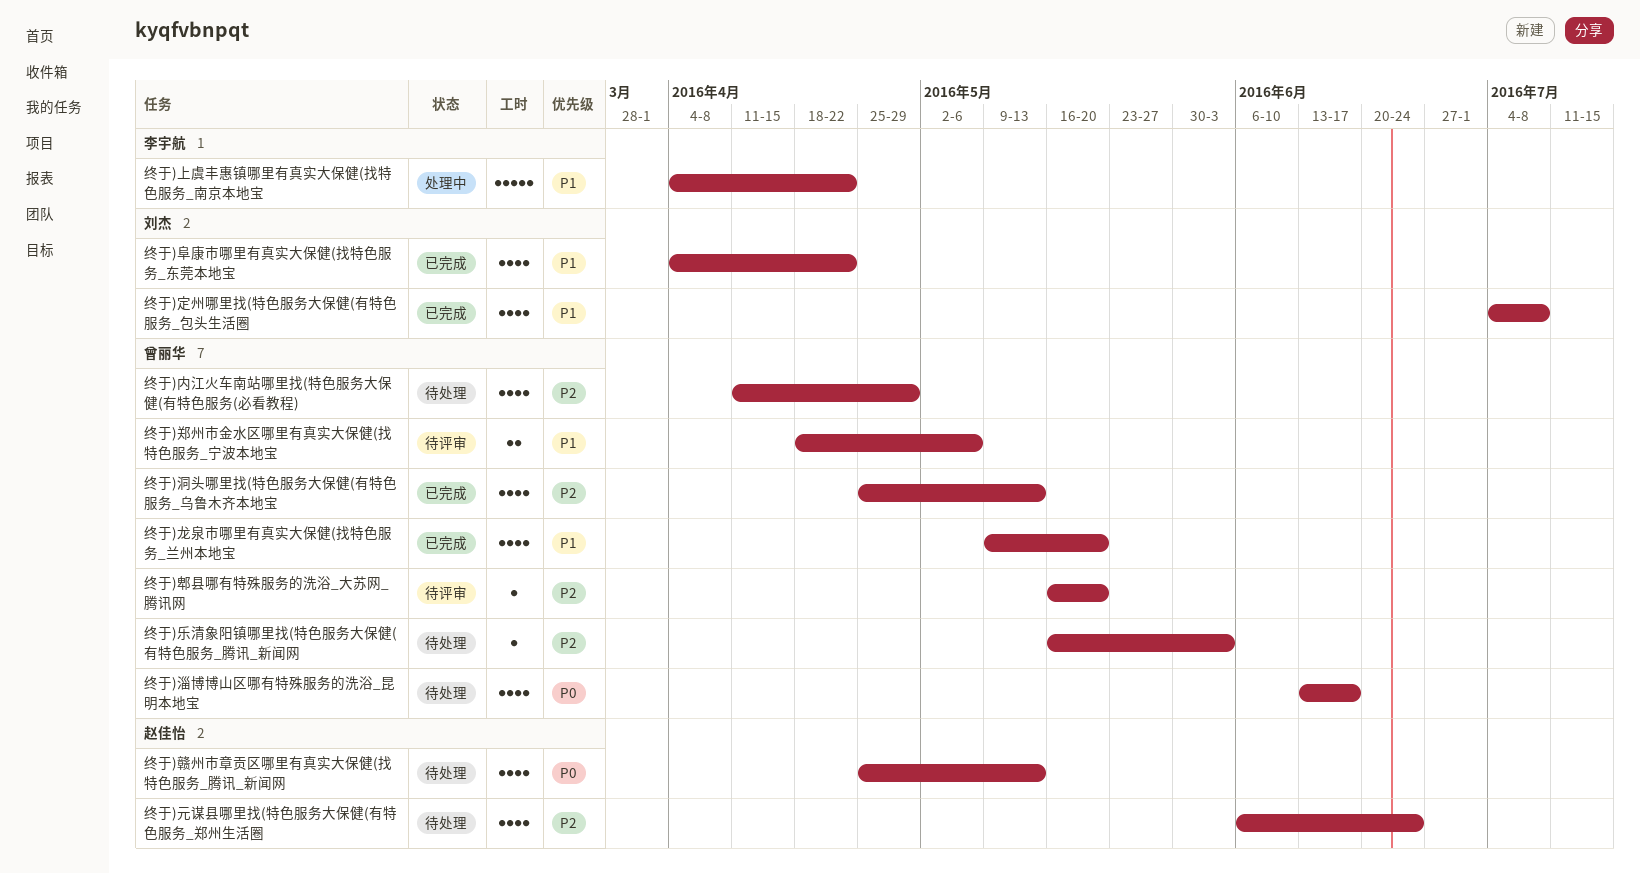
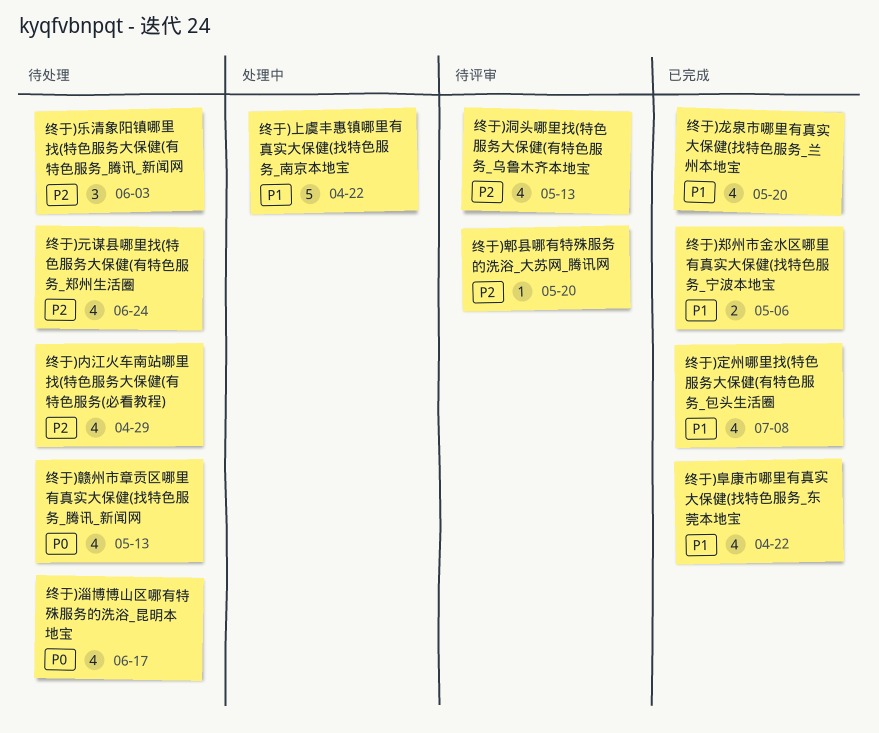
终于)乐清象阳镇哪里找(特色服务大保健(有特色服务_腾讯_新闻网, estimate: 1 -> 3
终于)洞头哪里找(特色服务大保健(有特色服务_乌鲁木齐本地宝, status: 已完成 -> 待评审
终于)郑州市金水区哪里有真实大保健(找特色服务_宁波本地宝, status: 待评审 -> 已完成

